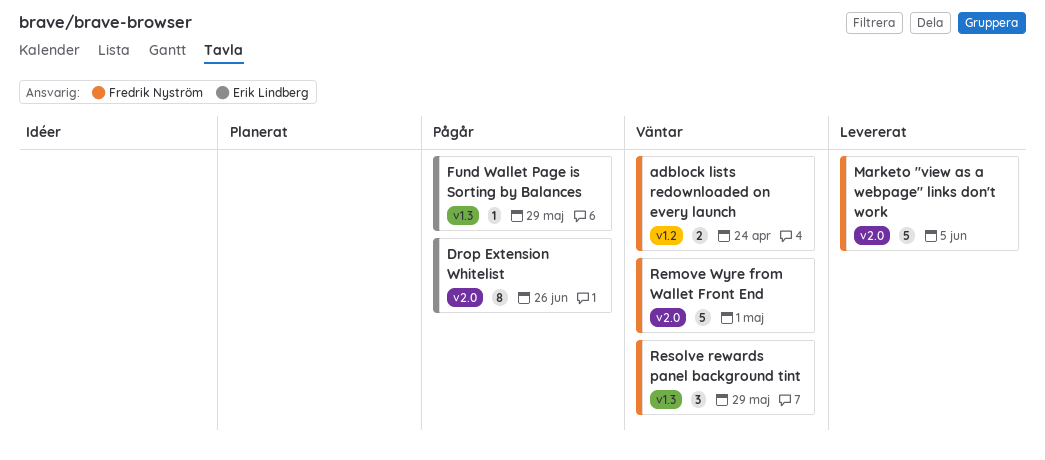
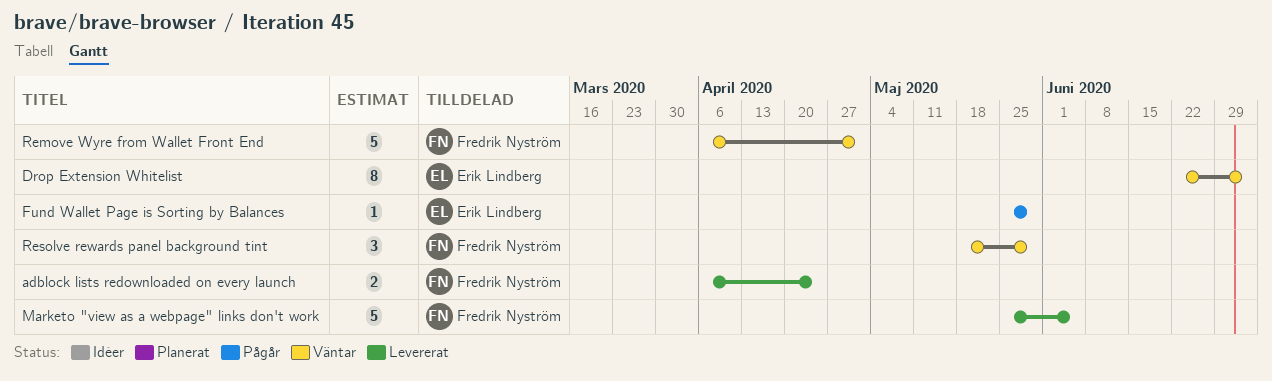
adblock lists redownloaded on every launch, status: Väntar -> Levererat
Drop Extension Whitelist, status: Pågår -> Väntar
Drop Extension Whitelist, due: Jun 26 -> Jul 3

